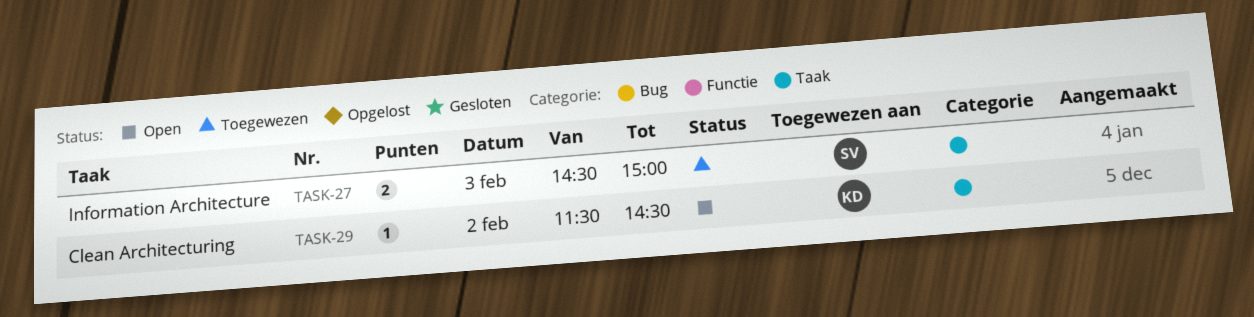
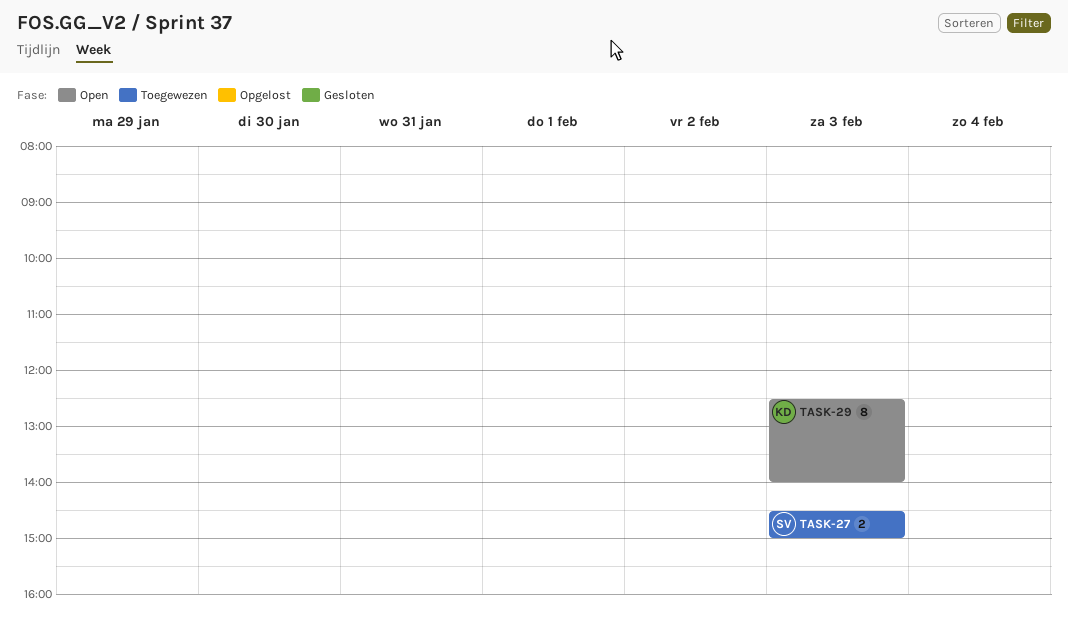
TASK-29, estimate: 1 -> 8
TASK-29, day: Feb 2 -> Feb 3
TASK-29, begins: 11:30 -> 12:30
TASK-29, ends: 14:30 -> 14:00

